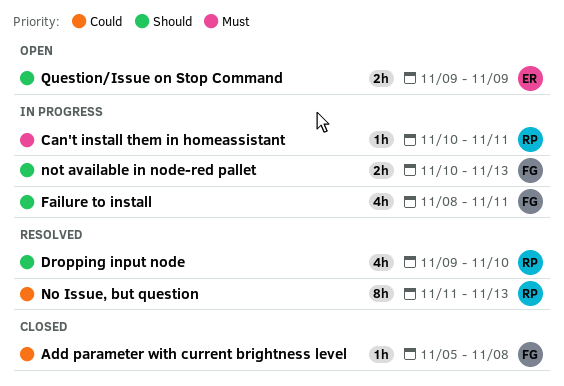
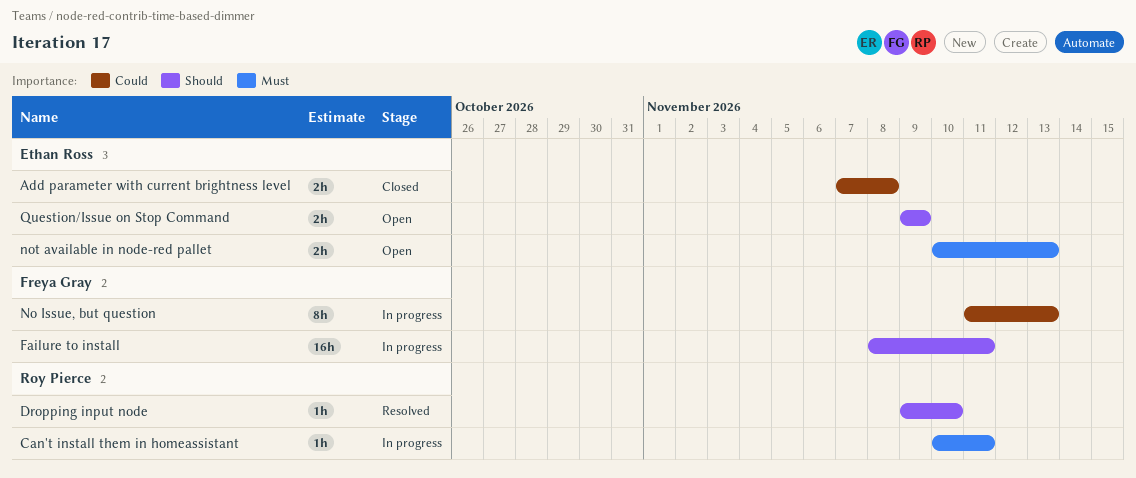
Add parameter with current brightness level, owner: Freya Gray -> Ethan Ross
Add parameter with current brightness level, estimate: 1h -> 2h
Add parameter with current brightness level, start: Nov 5 -> Nov 7
Dropping input node, estimate: 4h -> 1h
Failure to install, estimate: 4h -> 16h
No Issue, but question, status: Resolved -> In progress
No Issue, but question, owner: Roy Pierce -> Freya Gray
not available in node-red pallet, status: In progress -> Open
not available in node-red pallet, owner: Freya Gray -> Ethan Ross
not available in node-red pallet, priority: Should -> Must

